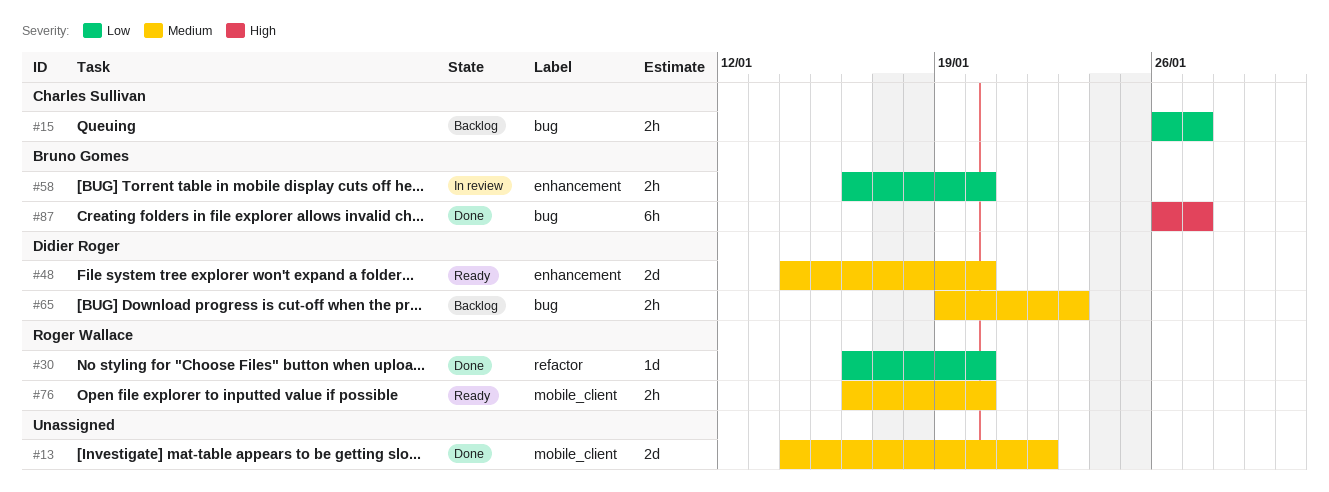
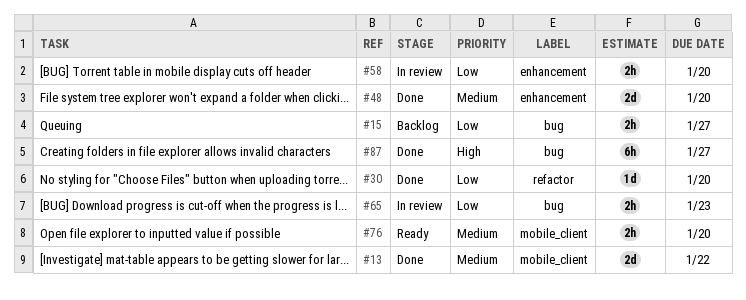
#48, status: Ready -> Done
#65, status: Backlog -> In review
#65, priority: Medium -> Low

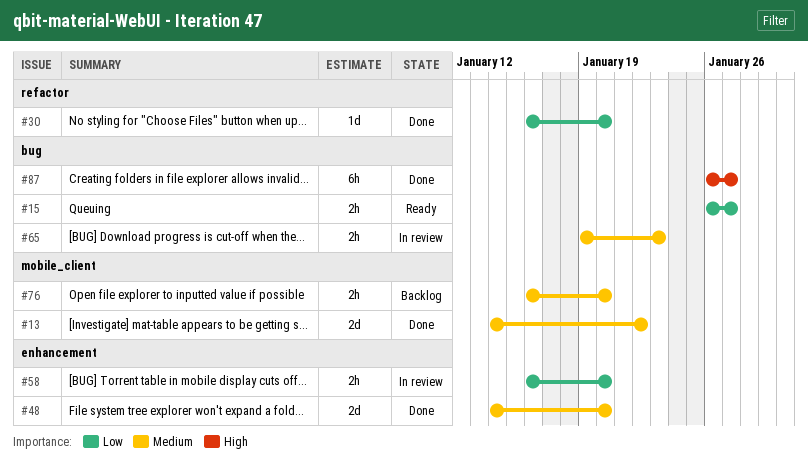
#15, status: Backlog -> Ready
#65, priority: Low -> Medium
#76, status: Ready -> Backlog

